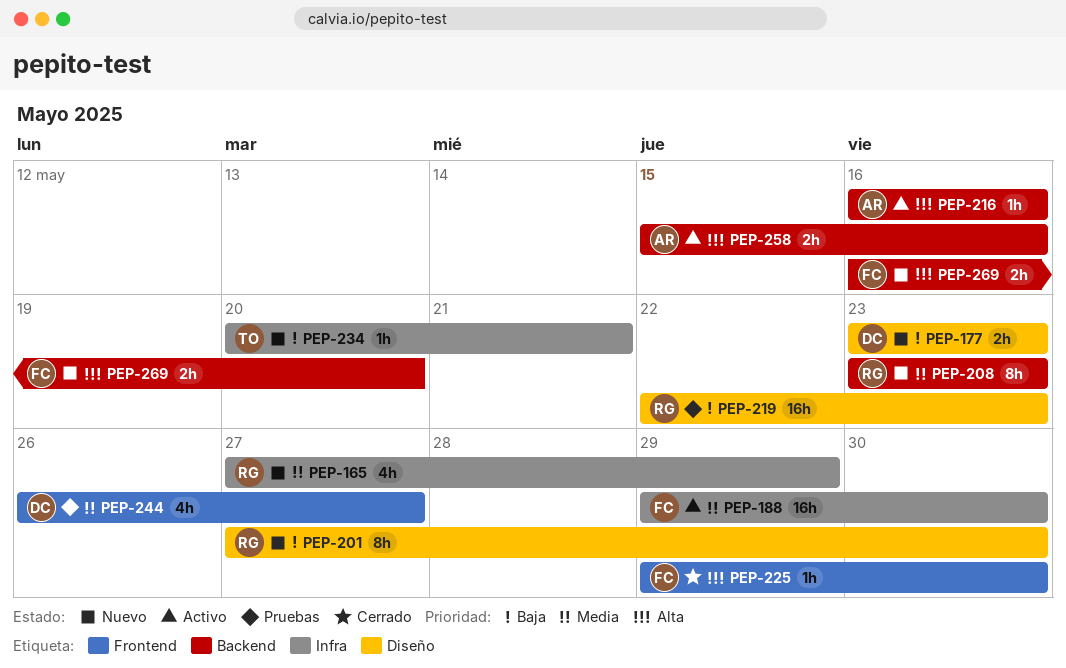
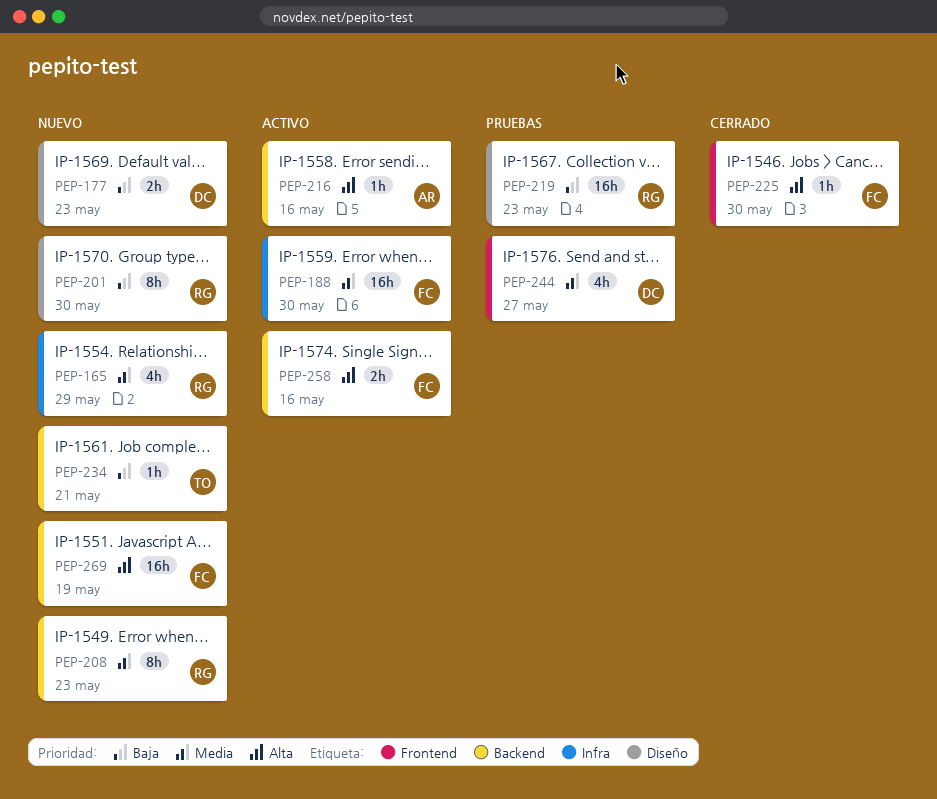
PEP-234, label: Infra -> Backend
PEP-258, owner: AR -> FC
PEP-269, estimate: 2h -> 16h
PEP-269, due: May 20 -> May 19

